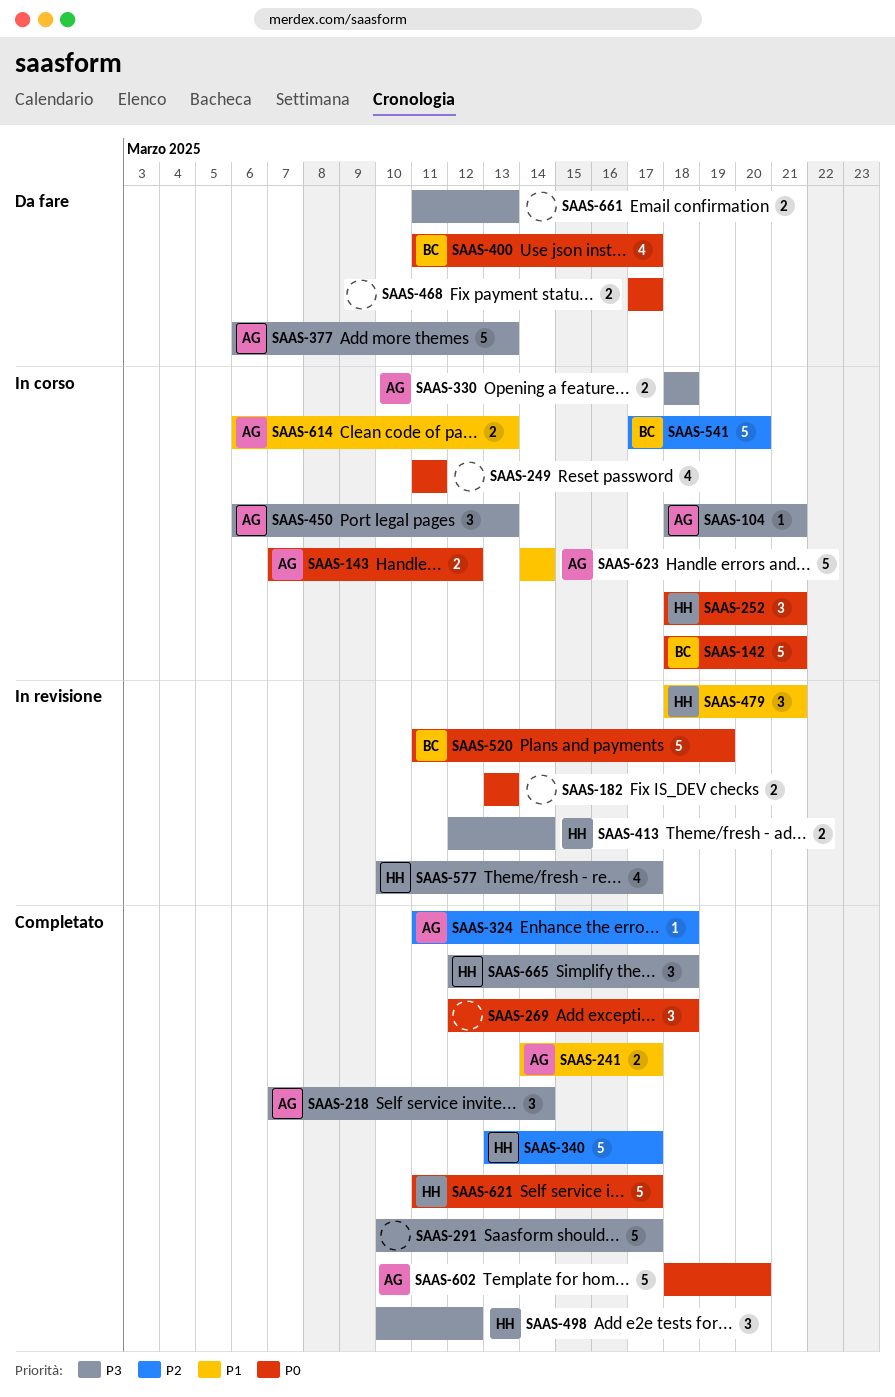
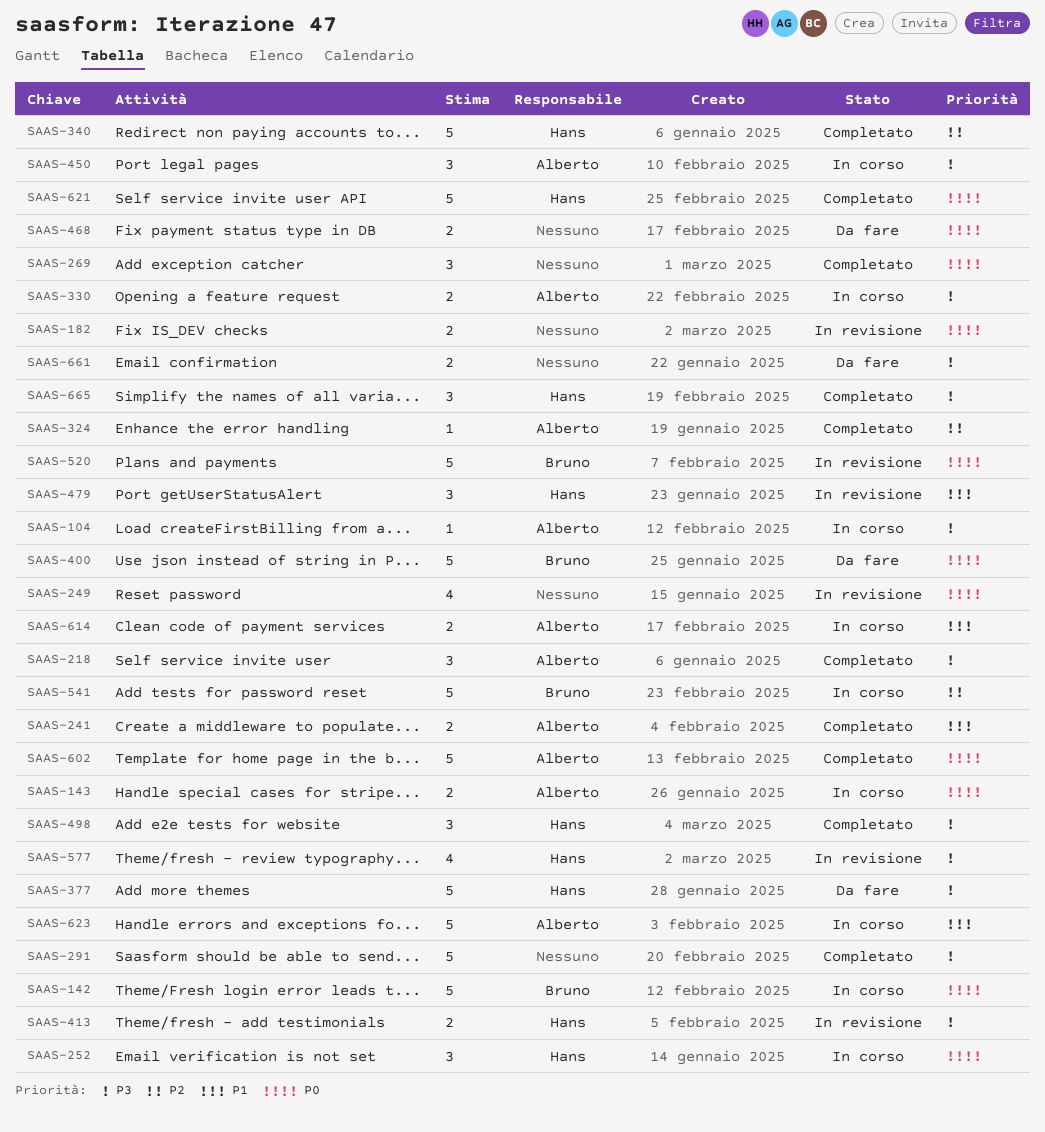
SAAS-249, status: In corso -> In revisione
SAAS-377, owner: Alberto -> Hans
SAAS-400, estimate: 4 -> 5

